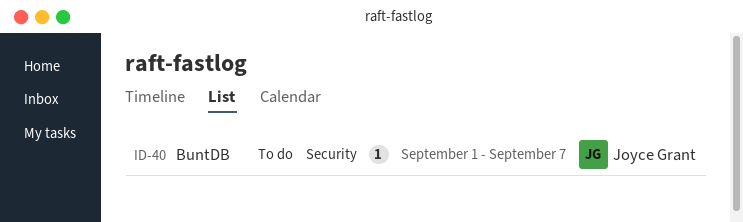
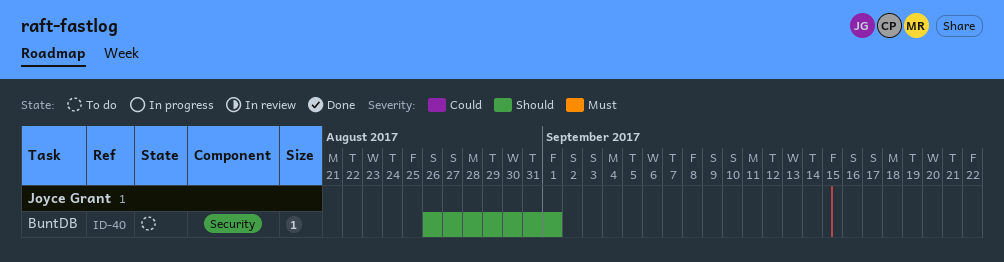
ID-40, start: Sep 1 -> Aug 26
ID-40, due: Sep 7 -> Sep 1

